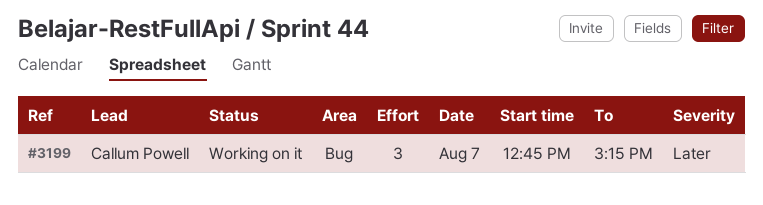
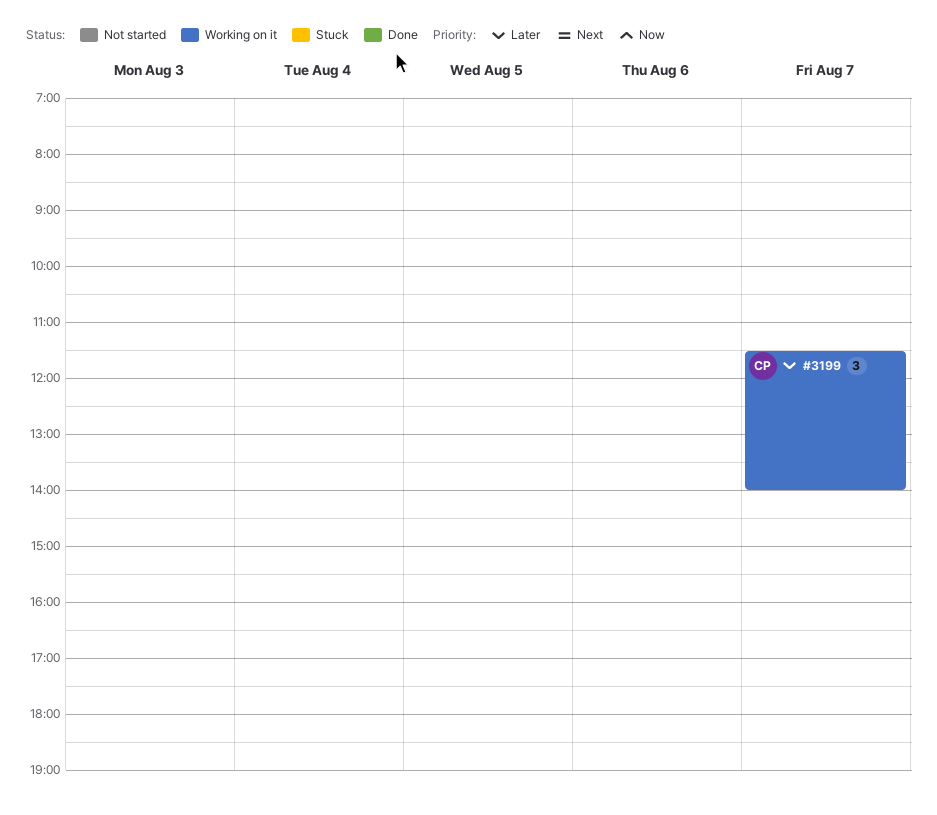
#3199, begins: 12:45 -> 11:30
#3199, ends: 15:15 -> 14:00

